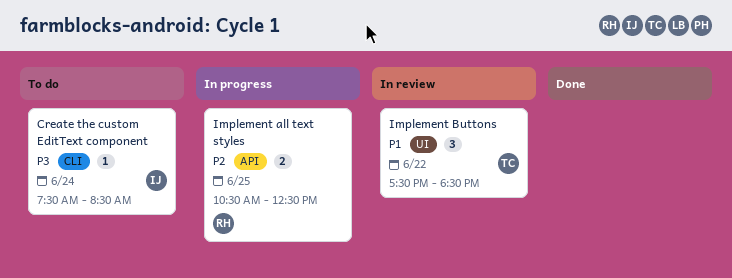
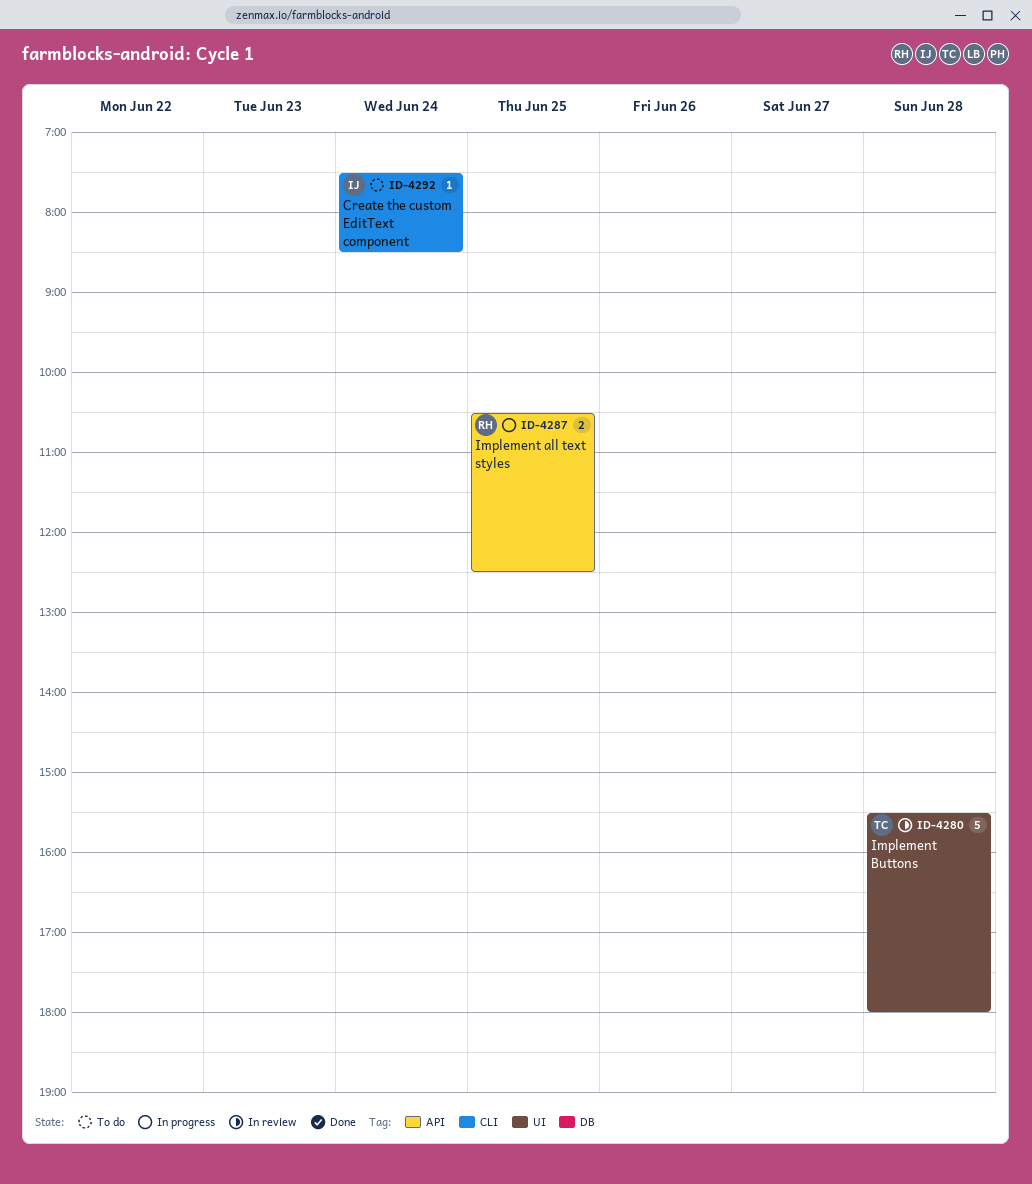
Implement Buttons, estimate: 3 -> 5
Implement Buttons, day: Jun 22 -> Jun 28
Implement Buttons, begins: 17:30 -> 15:30
Implement Buttons, ends: 18:30 -> 18:00

